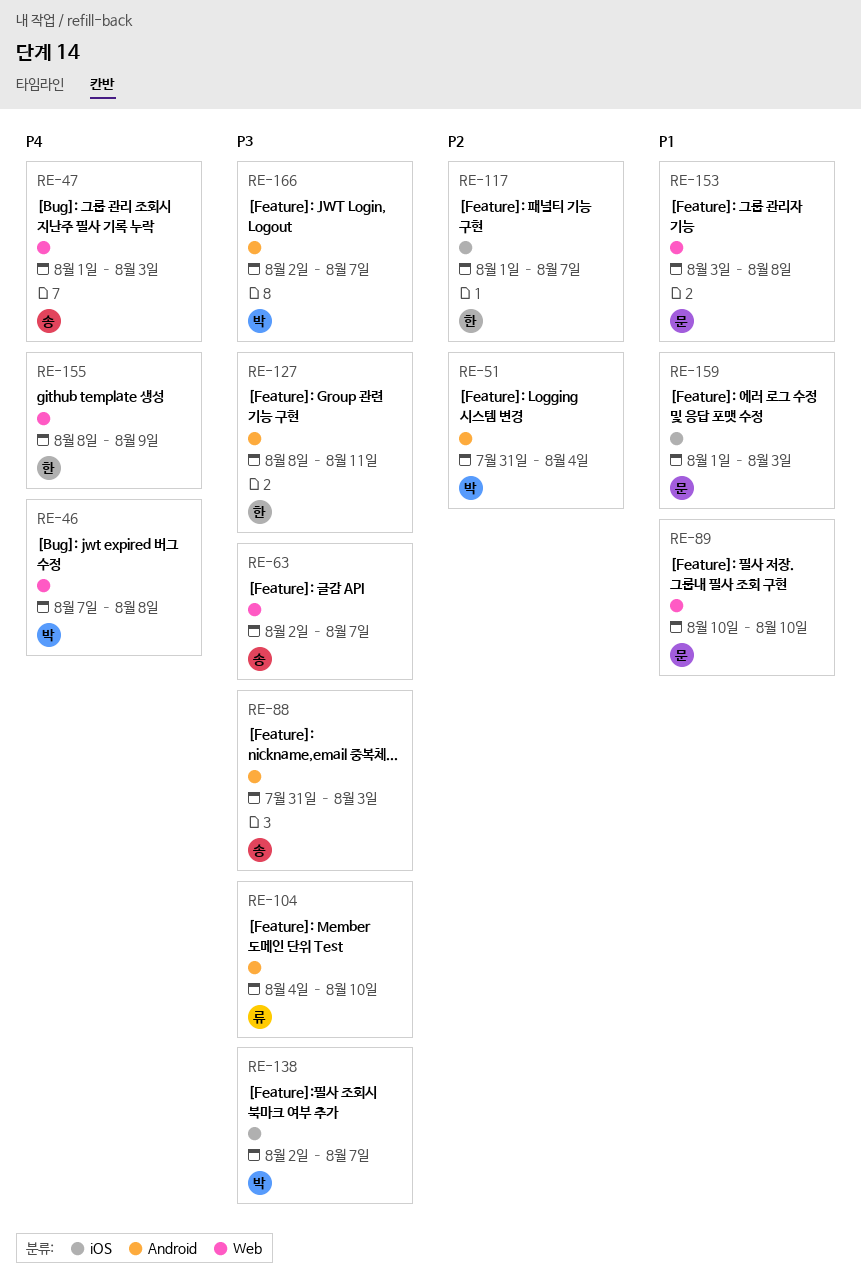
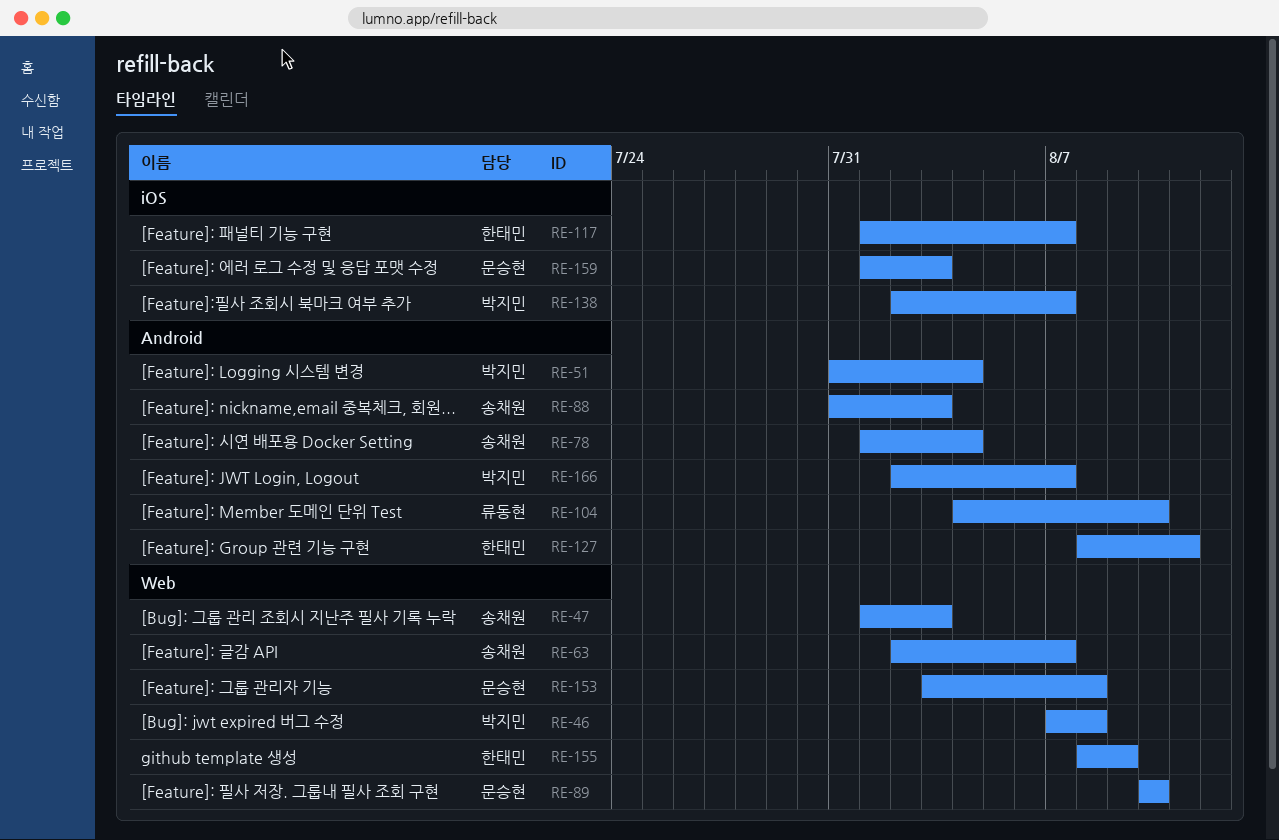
RE-78: none -> present

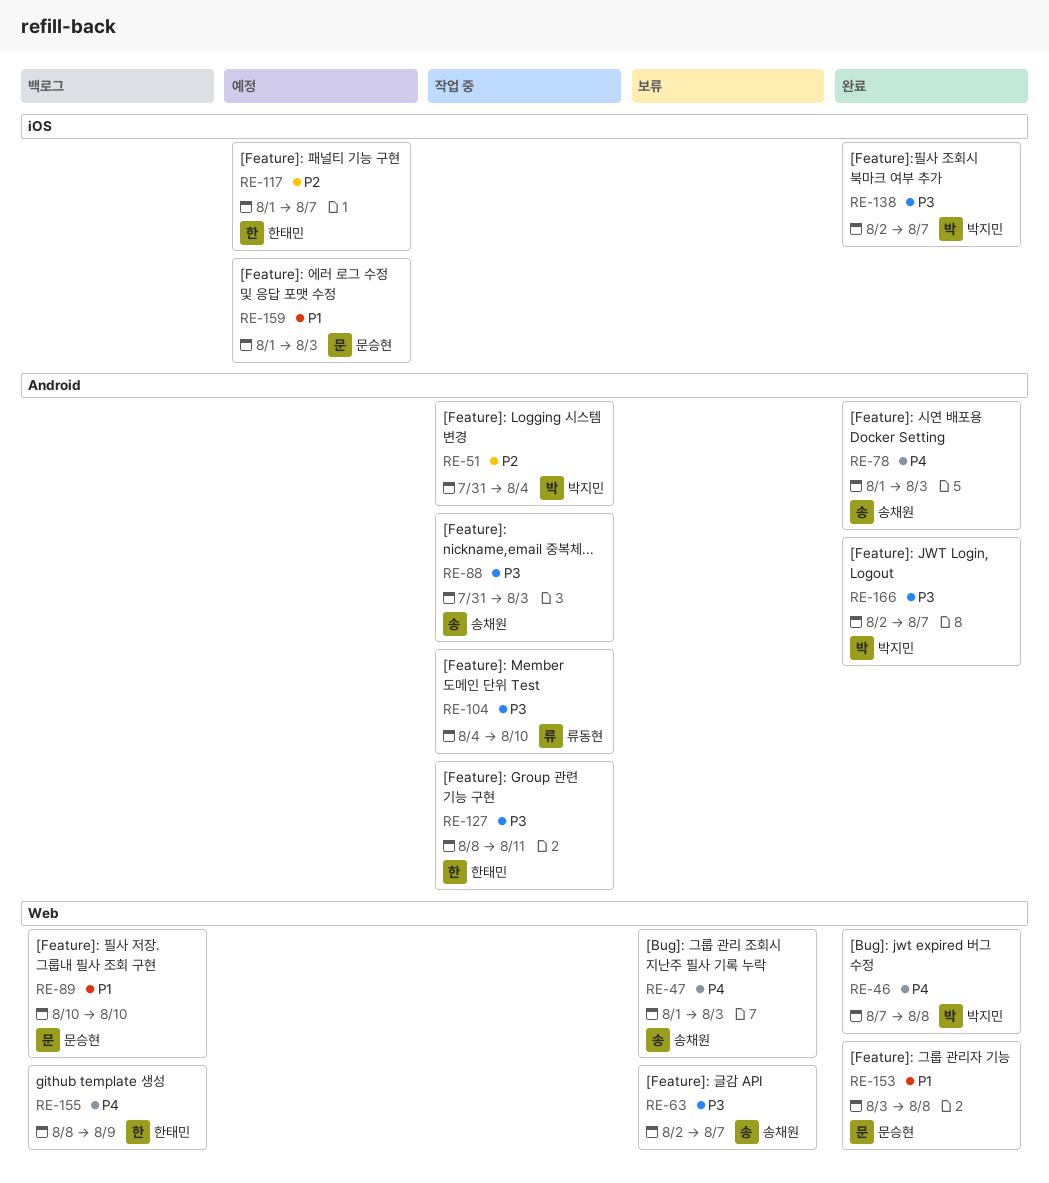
RE-78, due: Aug 4 -> Aug 3

